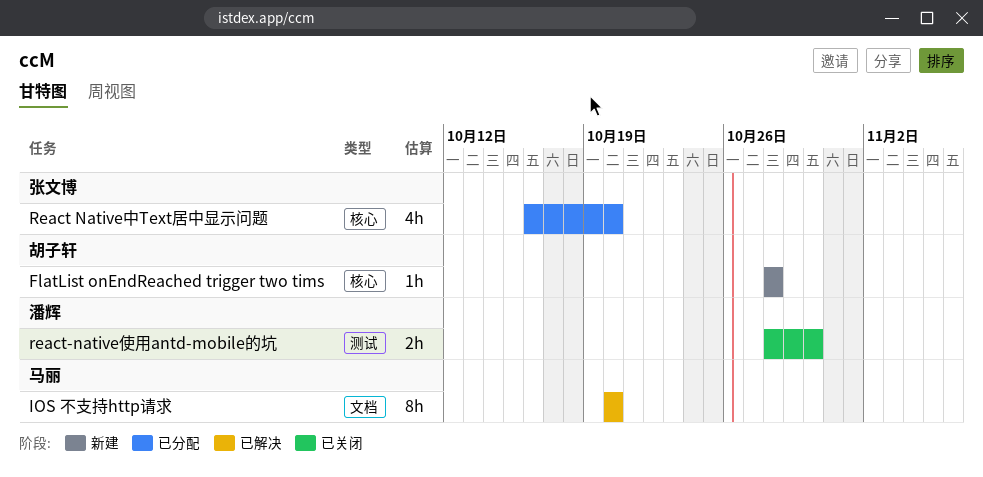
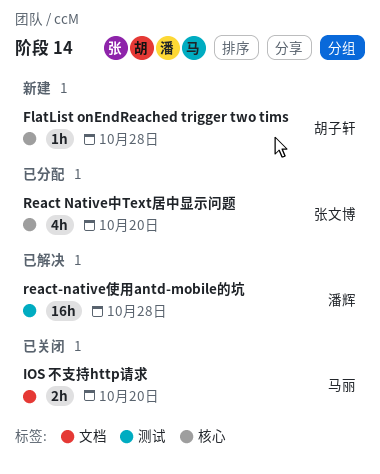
IOS 不支持http请求, status: 已解决 -> 已关闭
IOS 不支持http请求, estimate: 8h -> 2h
react-native使用antd-mobile的坑, status: 已关闭 -> 已解决
react-native使用antd-mobile的坑, estimate: 2h -> 16h
react-native使用antd-mobile的坑, due: Oct 30 -> Oct 28

